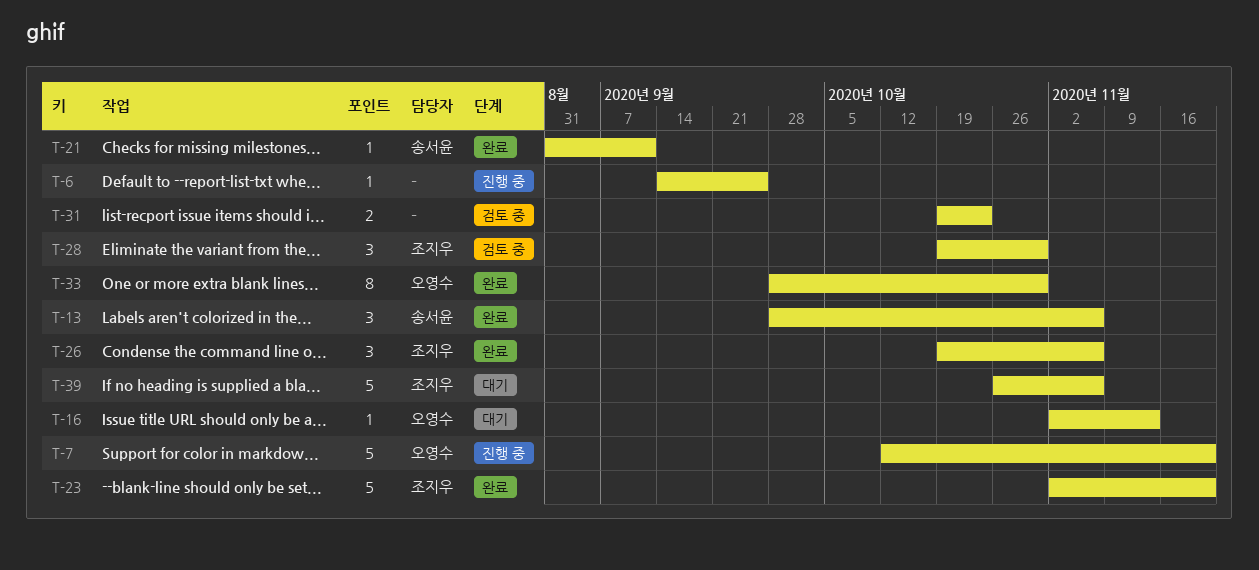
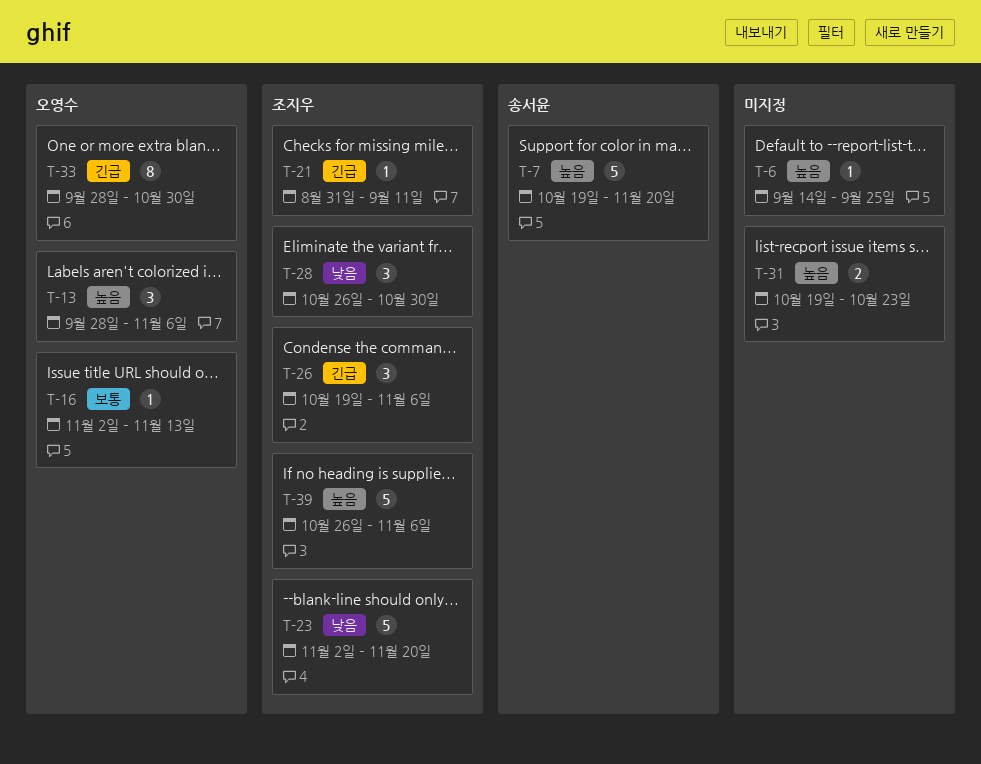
T-7, owner: 오영수 -> 송서윤
T-7, start: Oct 12 -> Oct 19
T-13, owner: 송서윤 -> 오영수
T-21, owner: 송서윤 -> 조지우
T-28, start: Oct 19 -> Oct 26

